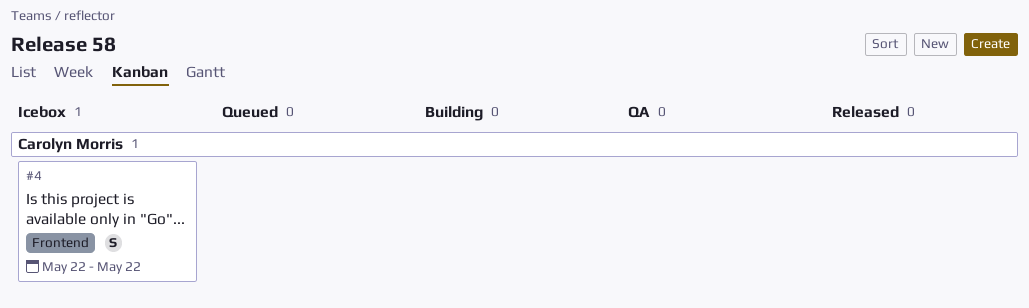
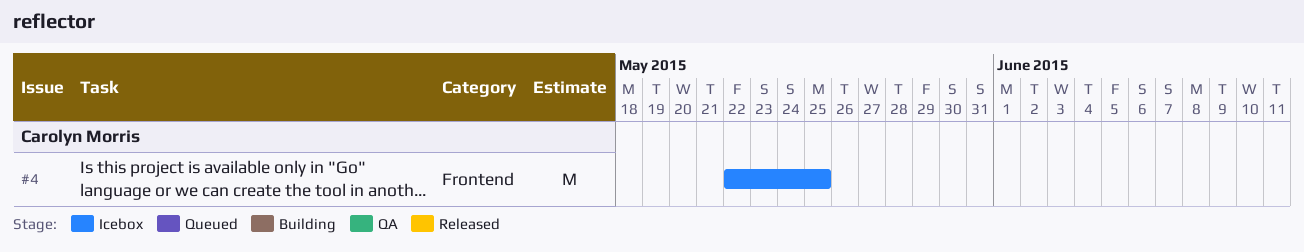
#4, estimate: S -> M
#4, due: May 22 -> May 25

